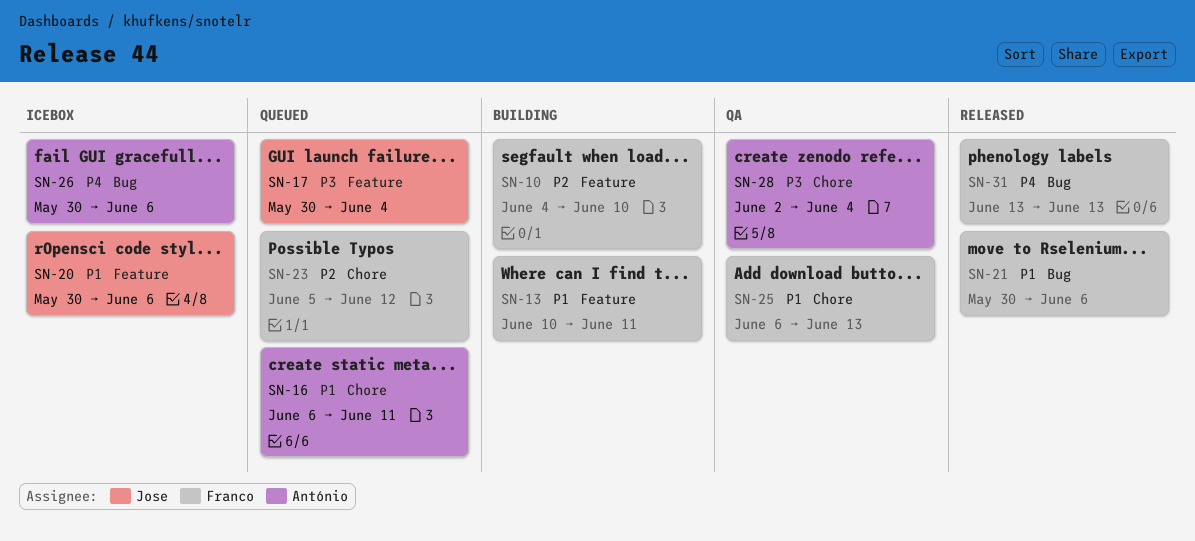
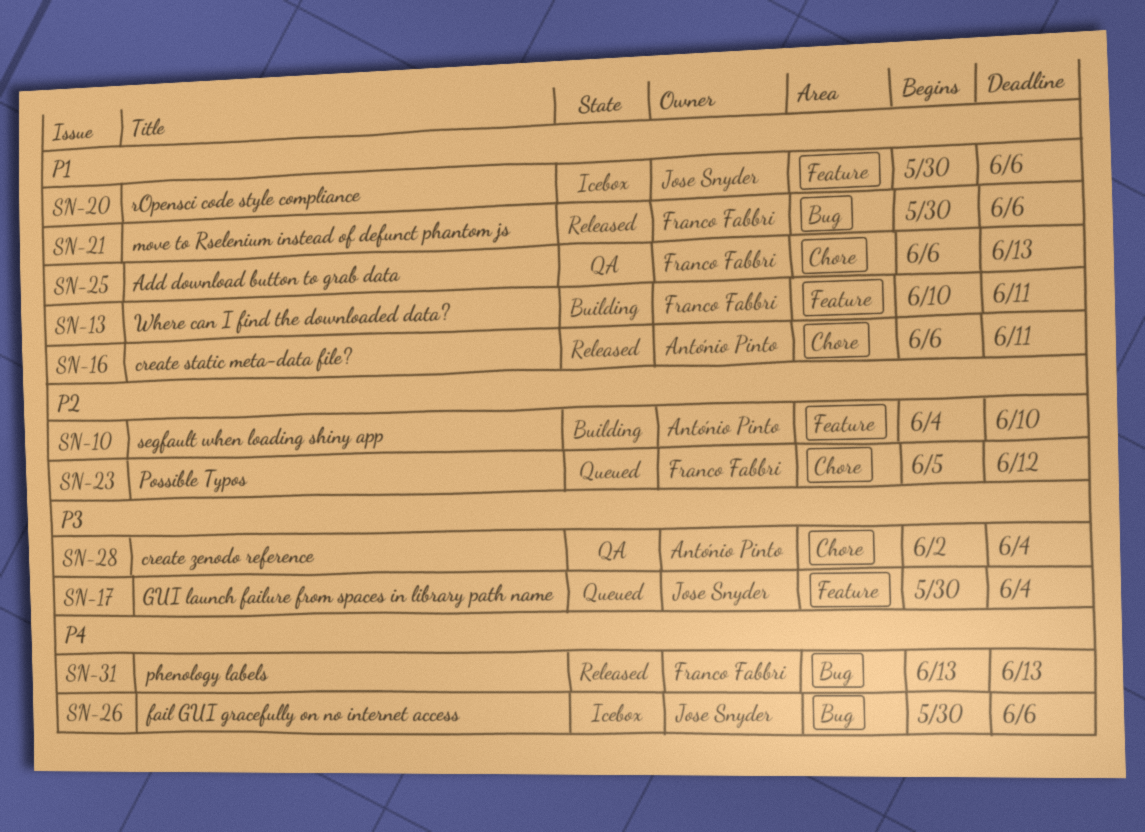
SN-10, owner: Franco Fabbri -> António Pinto
SN-16, status: Queued -> Released
SN-26, owner: António Pinto -> Jose Snyder

